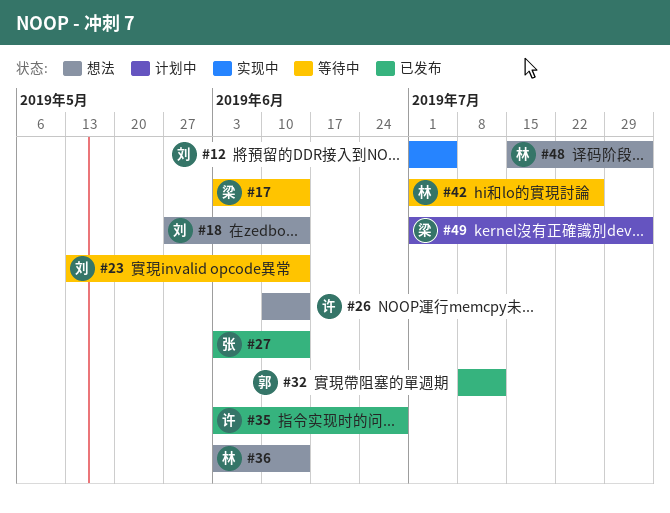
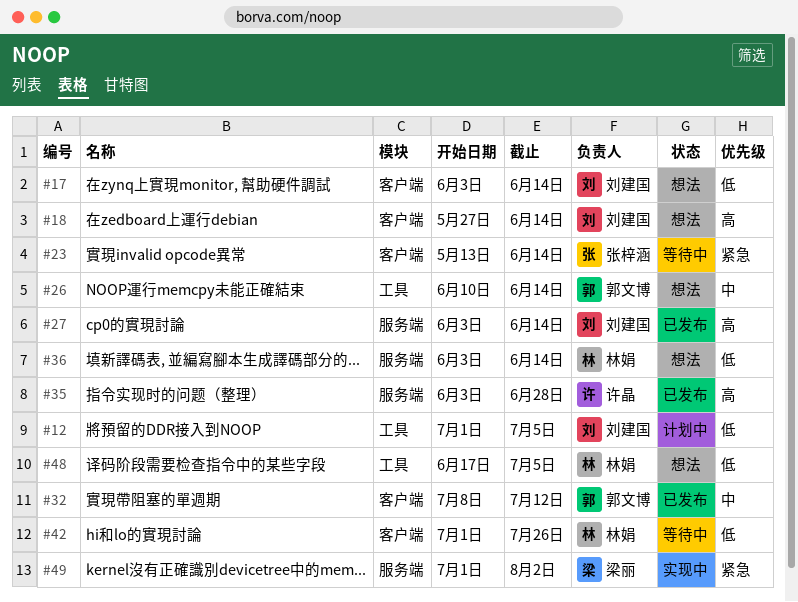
#12, status: 实现中 -> 计划中
#17, status: 等待中 -> 想法
#17, owner: 梁丽 -> 刘建国
#23, owner: 刘建国 -> 张梓涵
#26, owner: 许晶 -> 郭文博
#27, owner: 张梓涵 -> 刘建国
#48, start: Jul 15 -> Jun 17
#48, due: Aug 2 -> Jul 5
#49, status: 计划中 -> 实现中

